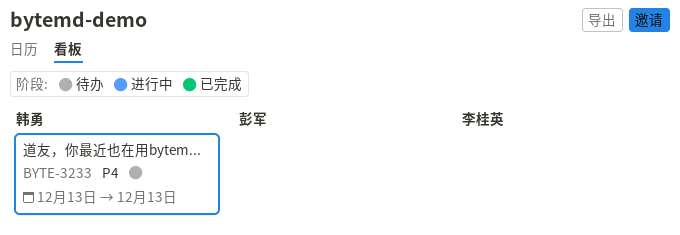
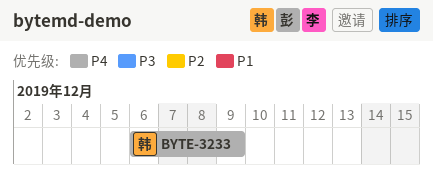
BYTE-3233, start: Dec 13 -> Dec 6
BYTE-3233, due: Dec 13 -> Dec 9

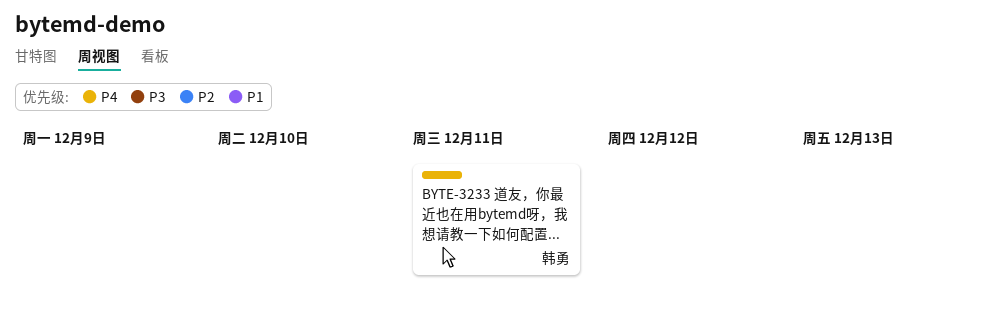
BYTE-3233, due: Dec 9 -> Dec 11

